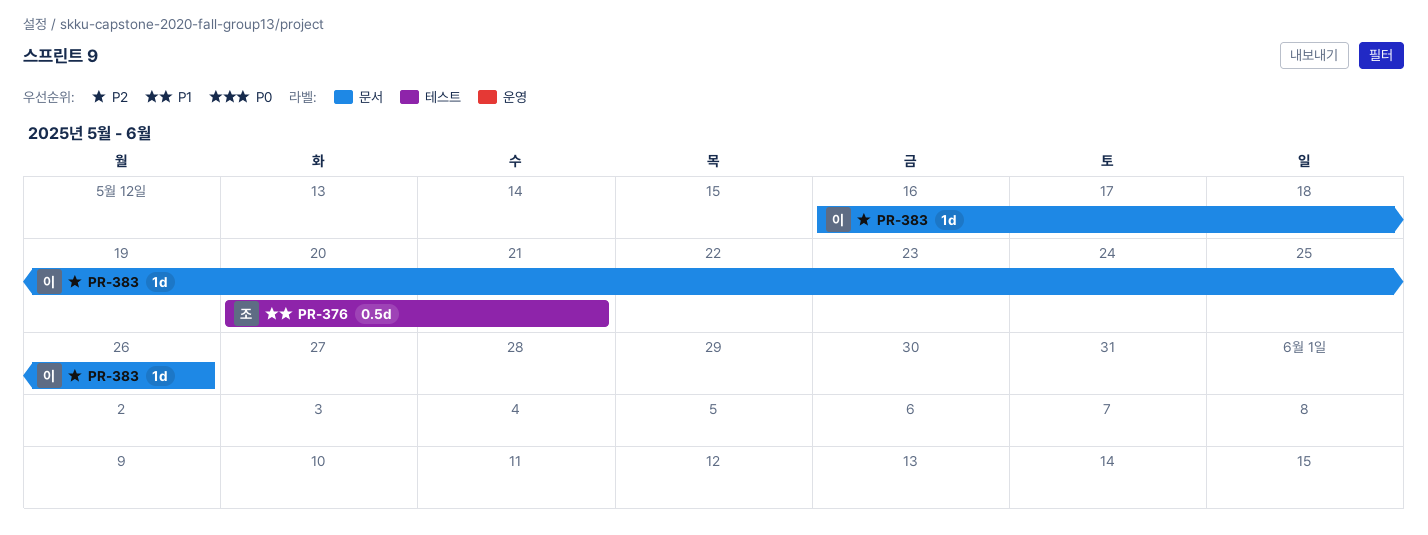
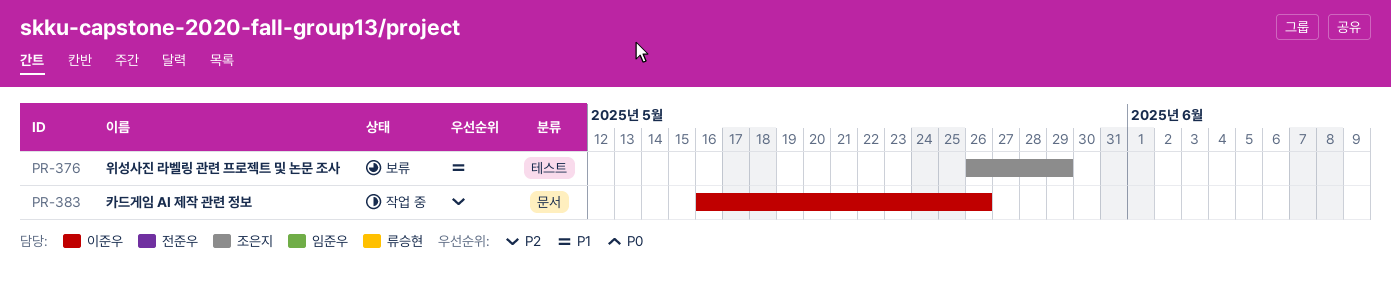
PR-376, start: May 20 -> May 26
PR-376, due: May 21 -> May 29

